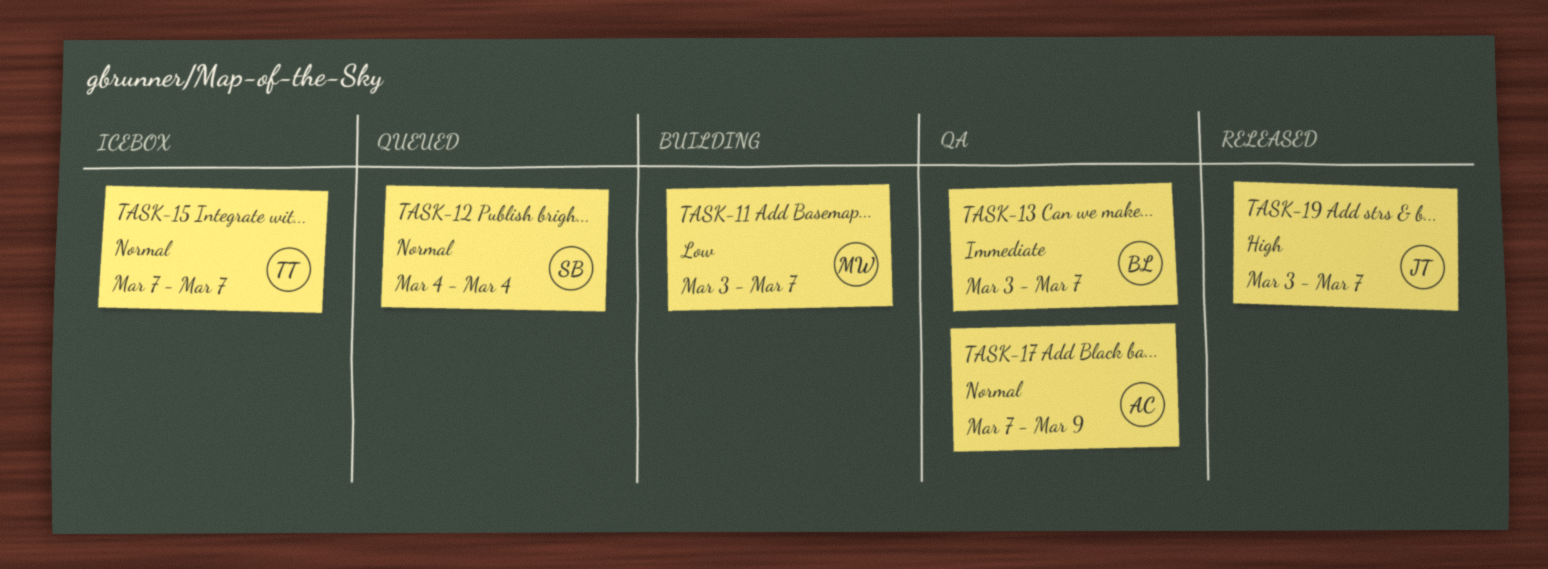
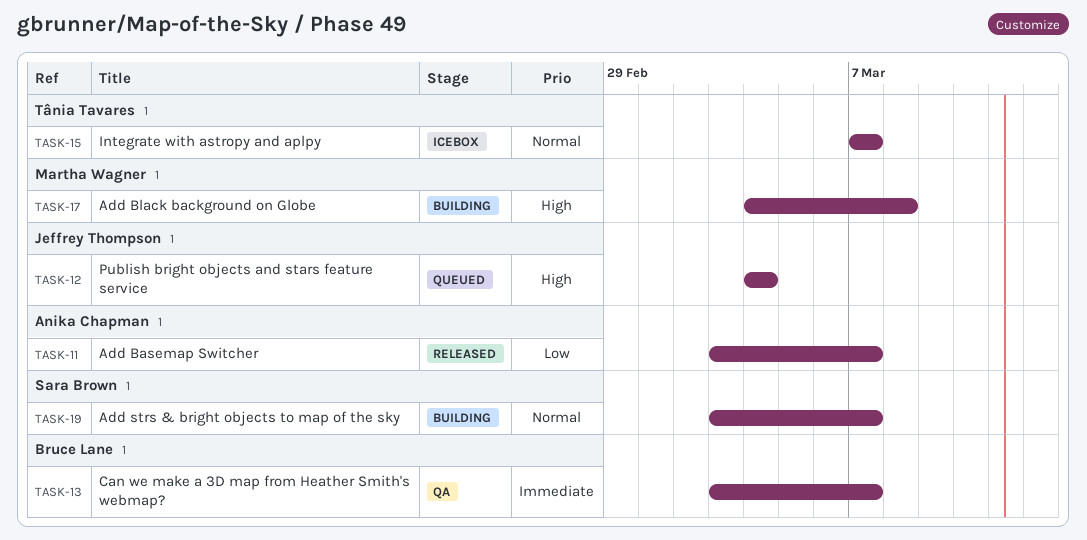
TASK-11, status: Building -> Released
TASK-11, owner: Martha Wagner -> Anika Chapman
TASK-12, owner: Sara Brown -> Jeffrey Thompson
TASK-12, priority: Normal -> High
TASK-17, status: QA -> Building
TASK-17, owner: Anika Chapman -> Martha Wagner
TASK-17, priority: Normal -> High
TASK-17, start: Mar 7 -> Mar 4
TASK-17, due: Mar 9 -> Mar 8
TASK-19, status: Released -> Building
TASK-19, owner: Jeffrey Thompson -> Sara Brown
TASK-19, priority: High -> Normal

